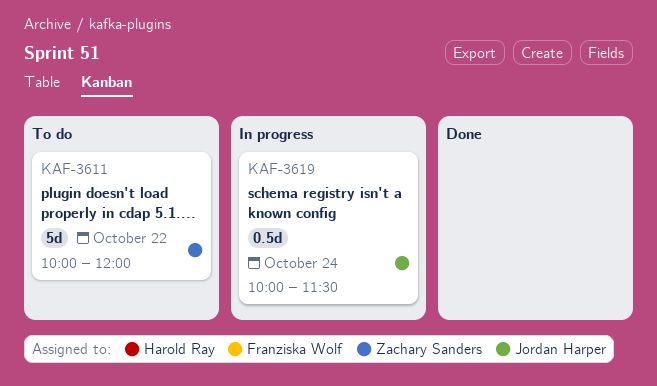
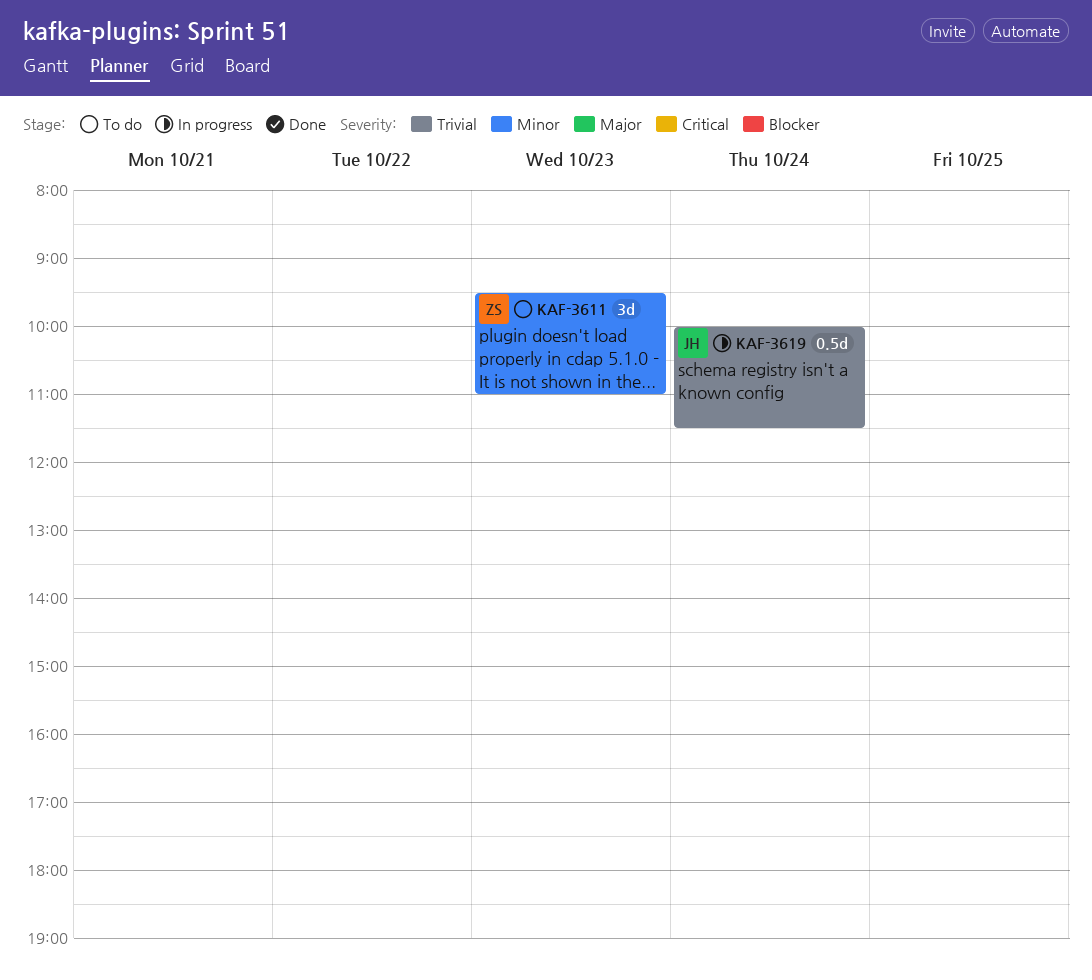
KAF-3611, estimate: 5d -> 3d
KAF-3611, day: Oct 22 -> Oct 23
KAF-3611, begins: 10:00 -> 09:30
KAF-3611, ends: 12:00 -> 11:00

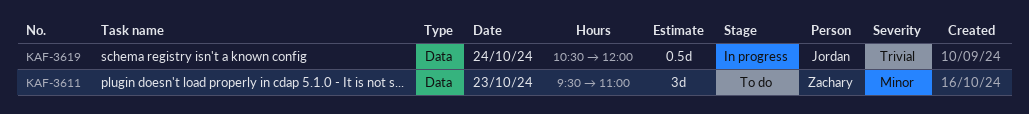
KAF-3619, begins: 10:00 -> 10:30
KAF-3619, ends: 11:30 -> 12:00

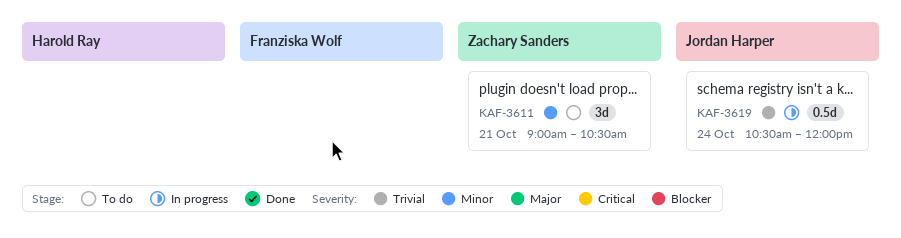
KAF-3611, day: Oct 23 -> Oct 21
KAF-3611, begins: 09:30 -> 09:00
KAF-3611, ends: 11:00 -> 10:30

